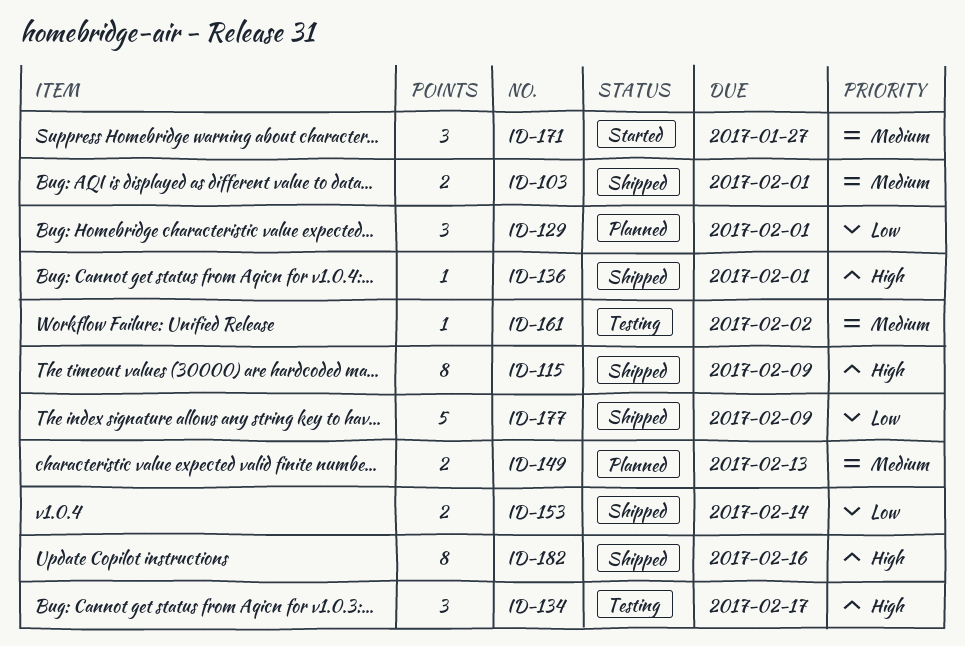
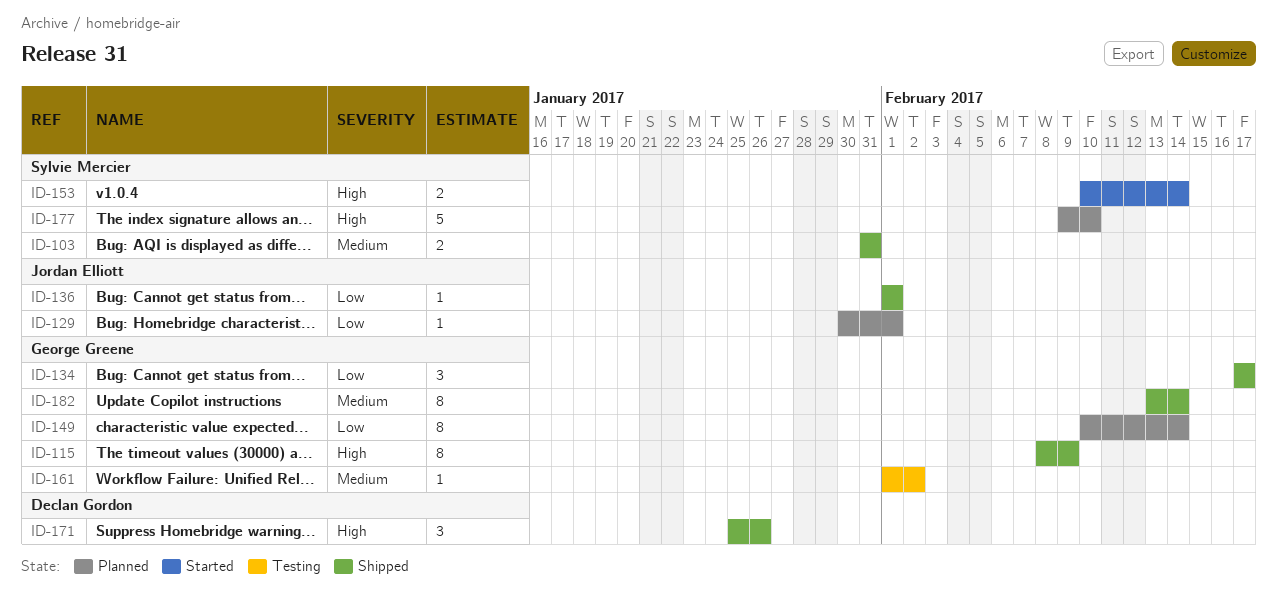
ID-103, due: Feb 1 -> Jan 31
ID-129, estimate: 3 -> 1
ID-134, status: Testing -> Shipped
ID-134, priority: High -> Low
ID-136, priority: High -> Low
ID-149, priority: Medium -> Low
ID-149, estimate: 2 -> 8
ID-149, due: Feb 13 -> Feb 14
ID-153, status: Shipped -> Started
ID-153, priority: Low -> High
ID-171, status: Started -> Shipped
ID-171, priority: Medium -> High
ID-171, due: Jan 27 -> Jan 26
ID-177, status: Shipped -> Planned
ID-177, priority: Low -> High
ID-177, due: Feb 9 -> Feb 10
ID-182, priority: High -> Medium
ID-182, due: Feb 16 -> Feb 14

